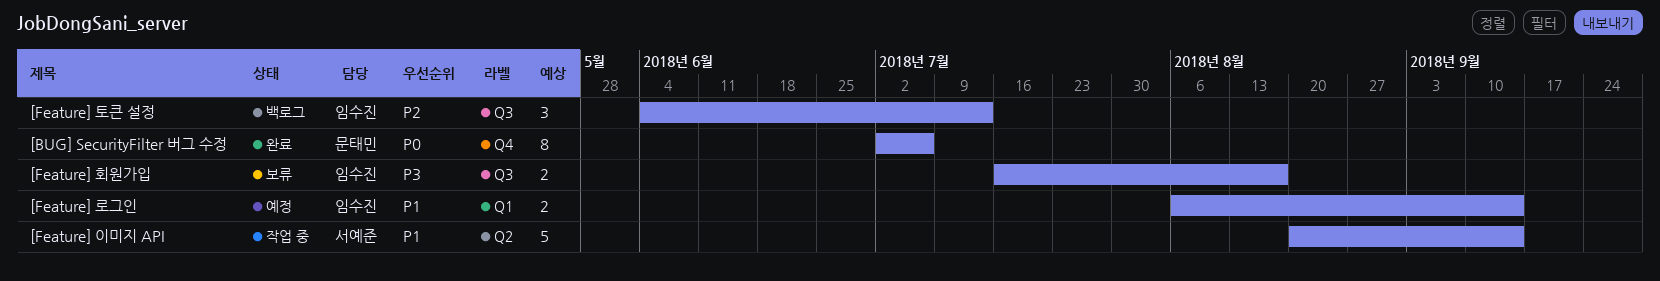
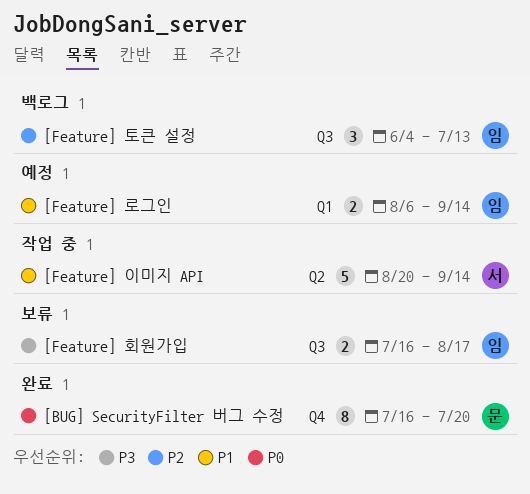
[BUG] SecurityFilter 버그 수정, start: Jul 2 -> Jul 16
[BUG] SecurityFilter 버그 수정, due: Jul 6 -> Jul 20

